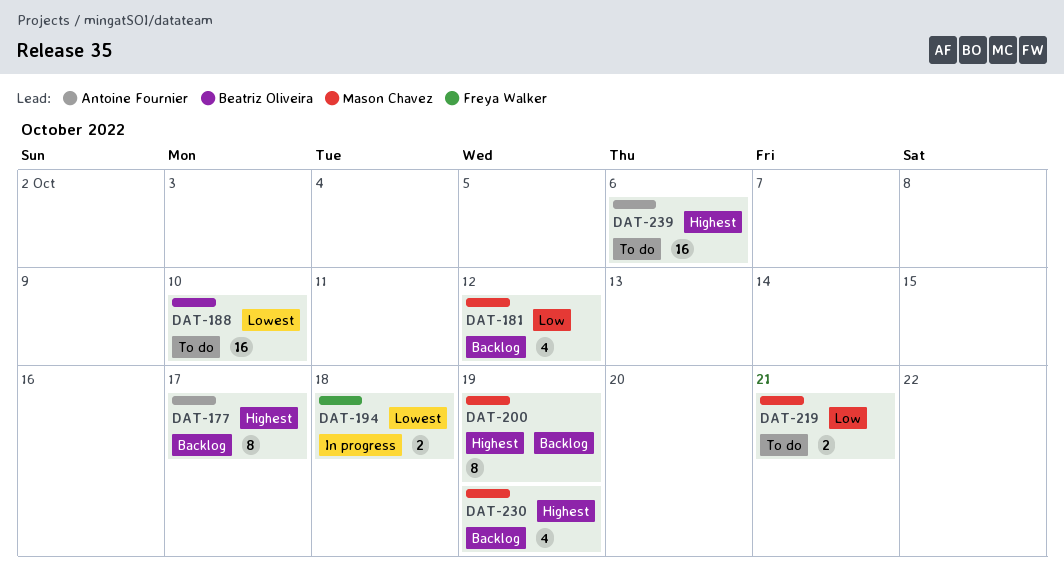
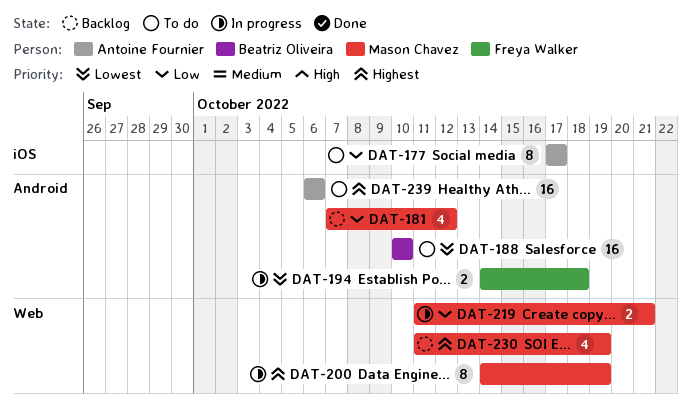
DAT-177, status: Backlog -> To do
DAT-177, priority: Highest -> Low
DAT-200, status: Backlog -> In progress
DAT-219, status: To do -> In progress

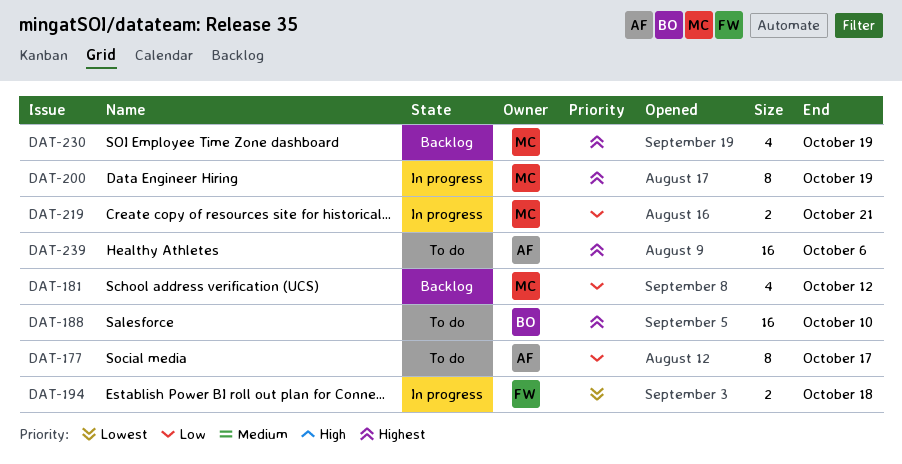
DAT-188, priority: Lowest -> Highest

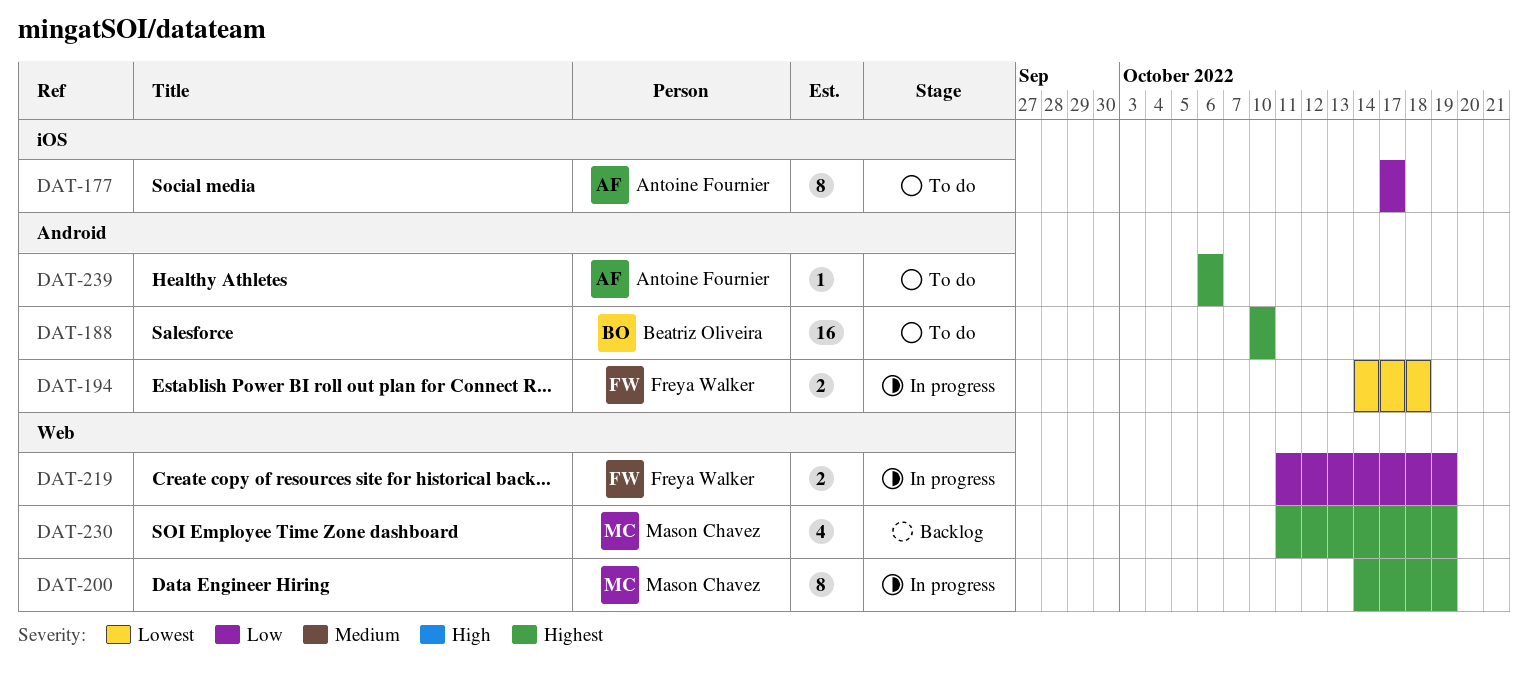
DAT-181: present -> none
DAT-219, owner: Mason Chavez -> Freya Walker
DAT-219, due: Oct 21 -> Oct 19
DAT-239, estimate: 16 -> 1

